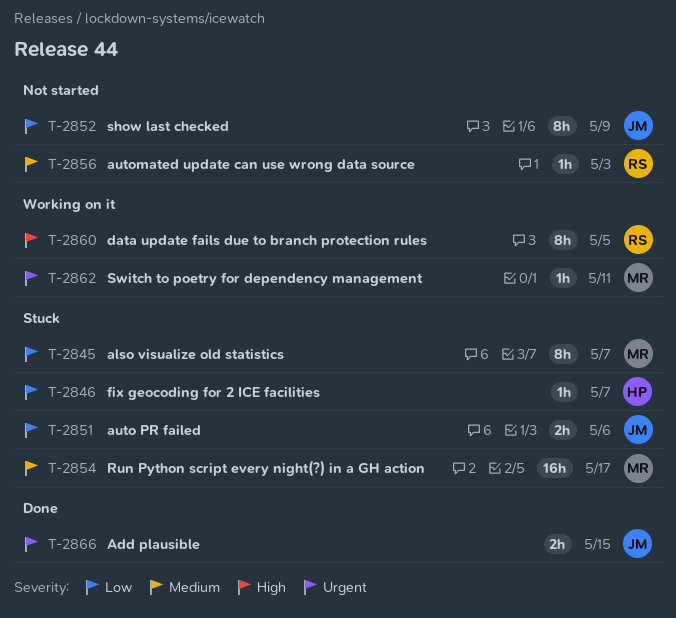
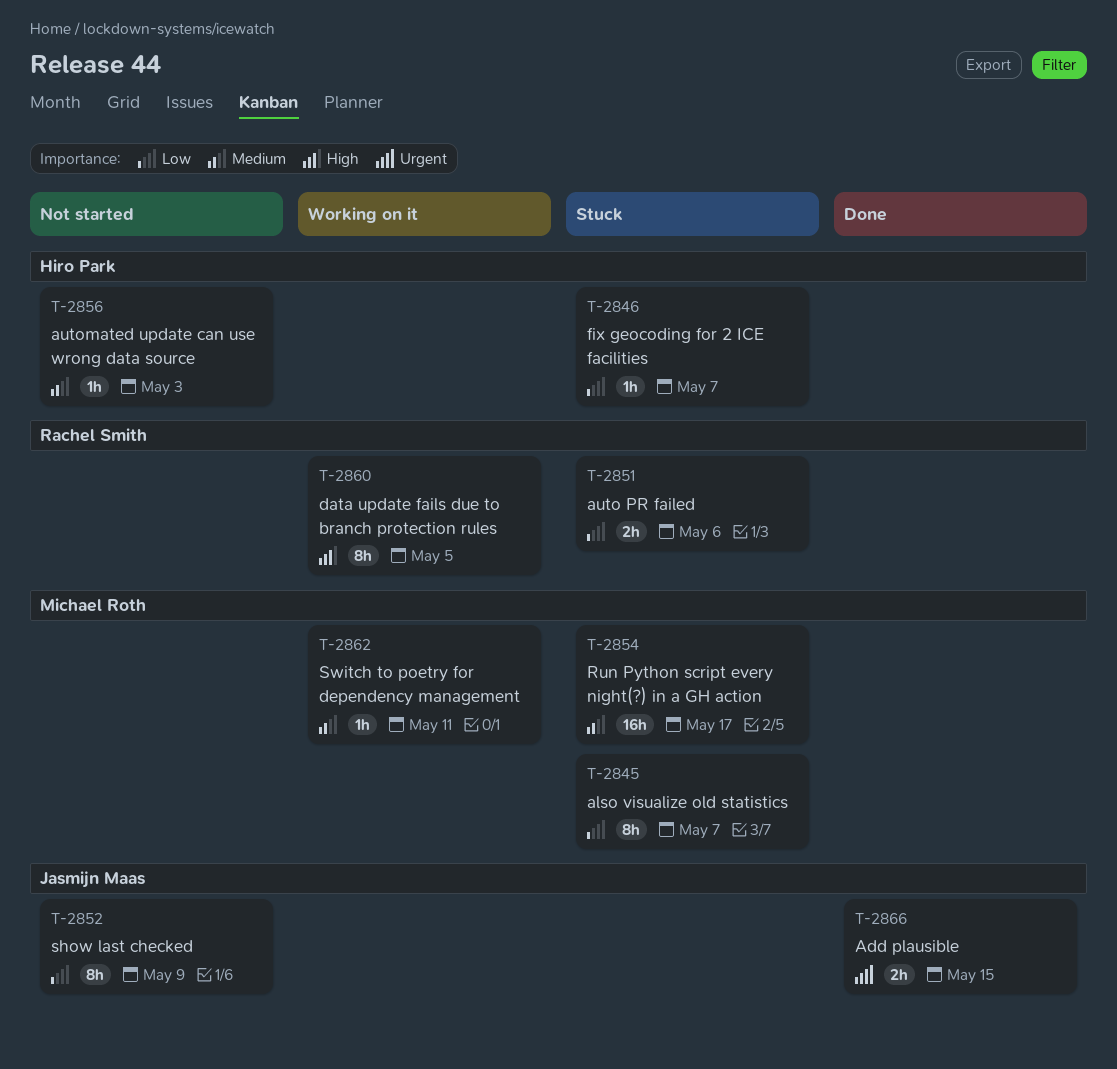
T-2851, owner: Jasmijn Maas -> Rachel Smith
T-2856, owner: Rachel Smith -> Hiro Park
T-2862, priority: Urgent -> Medium

